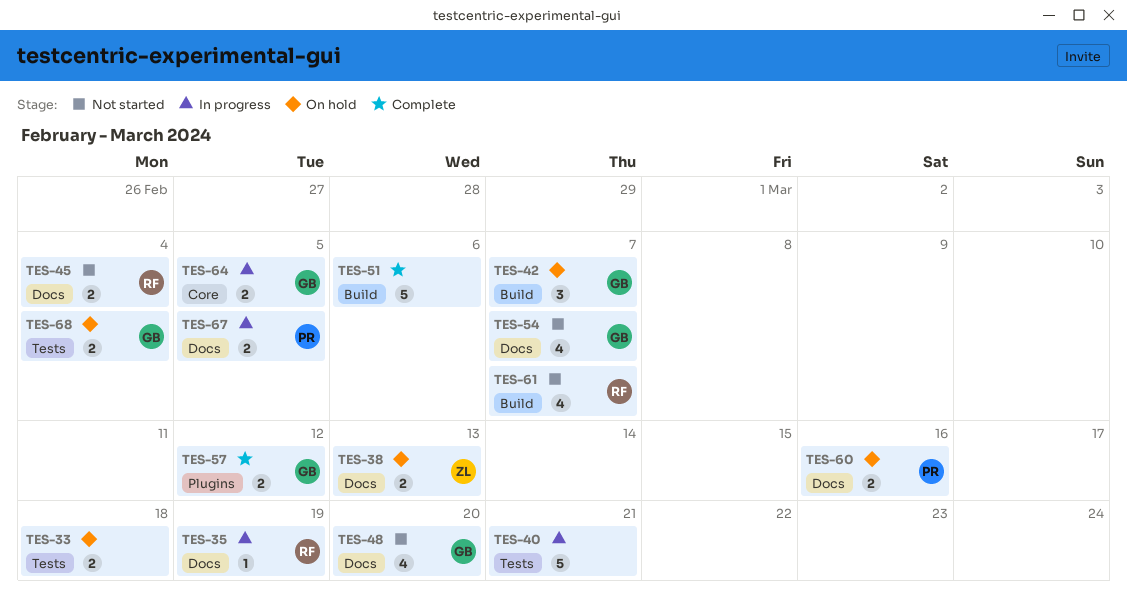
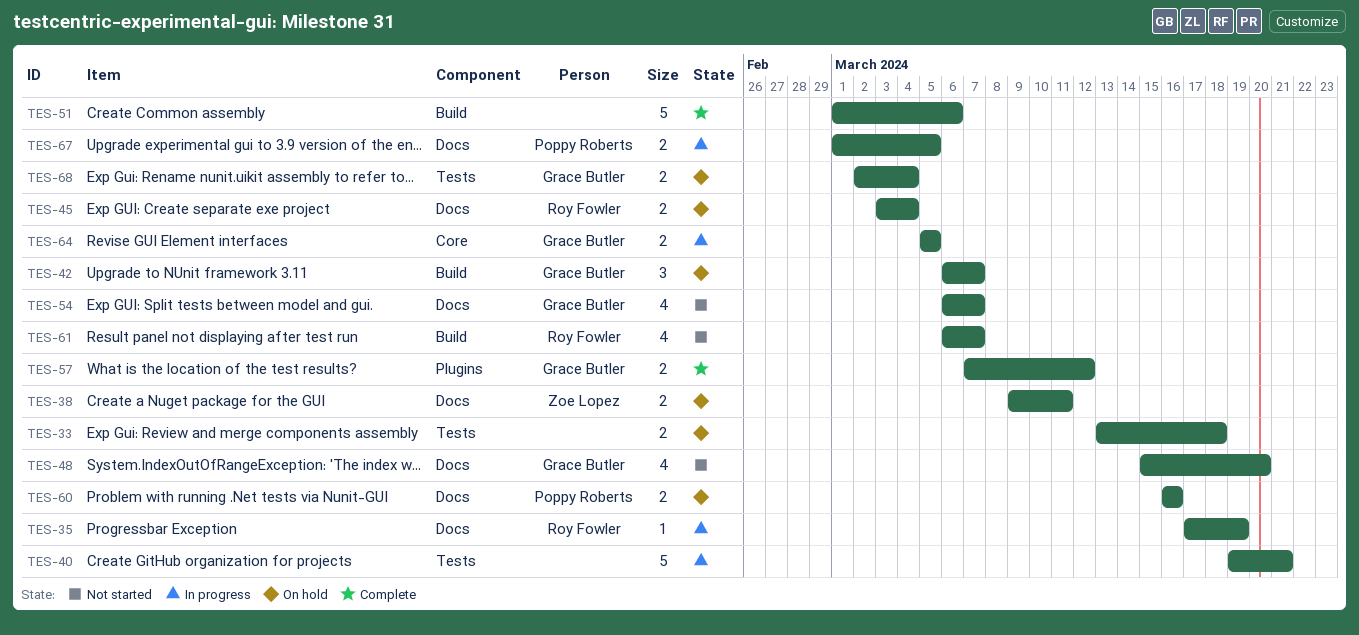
TES-38, due: Mar 13 -> Mar 11
TES-45, status: Not started -> On hold

